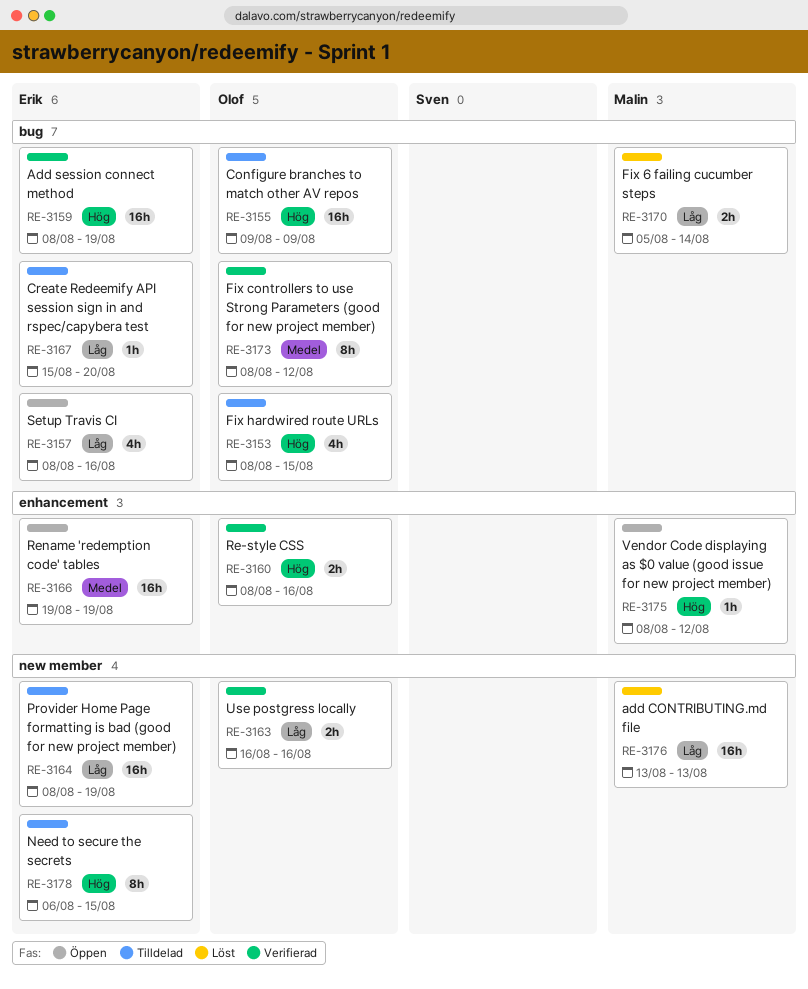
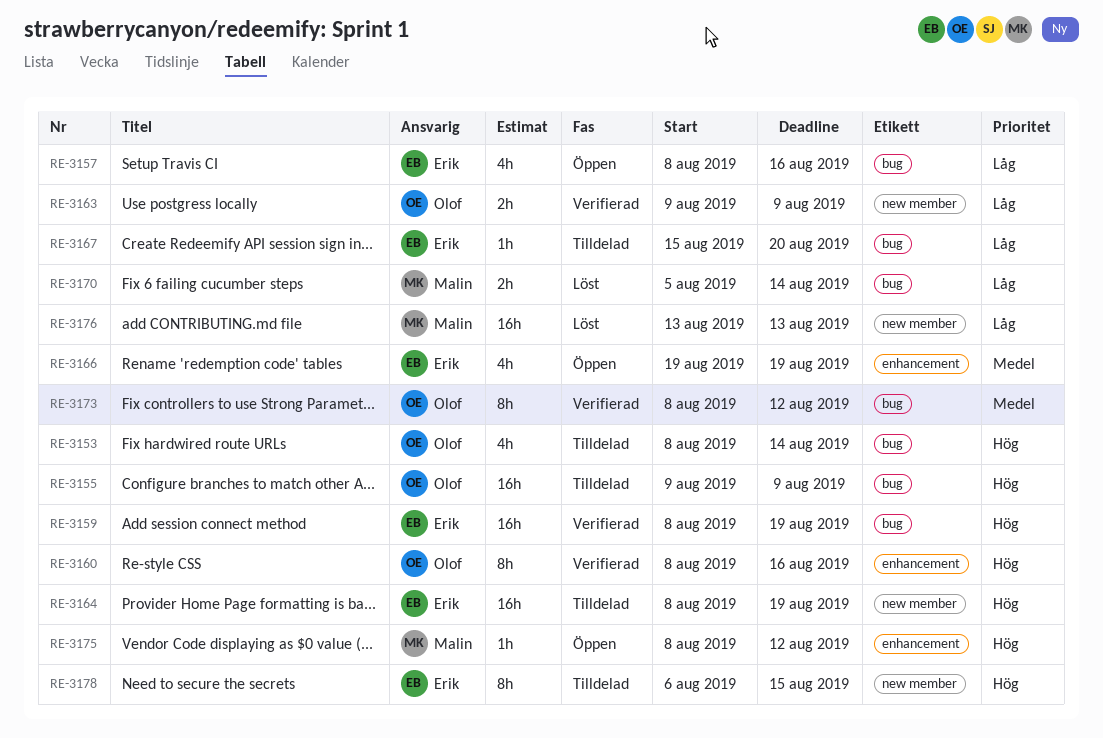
RE-3153, due: Aug 15 -> Aug 14
RE-3160, estimate: 2h -> 8h
RE-3163, start: Aug 16 -> Aug 9
RE-3163, due: Aug 16 -> Aug 9
RE-3164, priority: Låg -> Hög
RE-3166, estimate: 16h -> 4h

